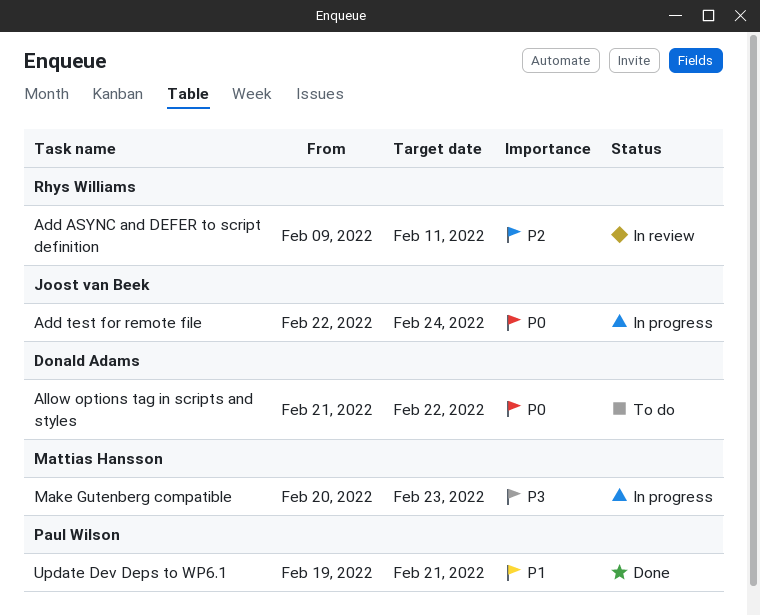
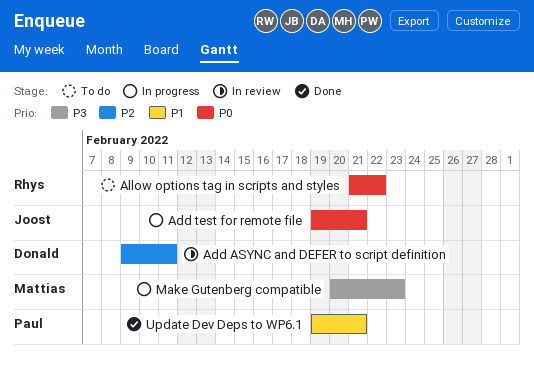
Add ASYNC and DEFER to script definition, owner: Rhys Williams -> Donald Adams
Add test for remote file, start: Feb 22 -> Feb 19
Add test for remote file, due: Feb 24 -> Feb 21
Allow options tag in scripts and styles, owner: Donald Adams -> Rhys Williams

